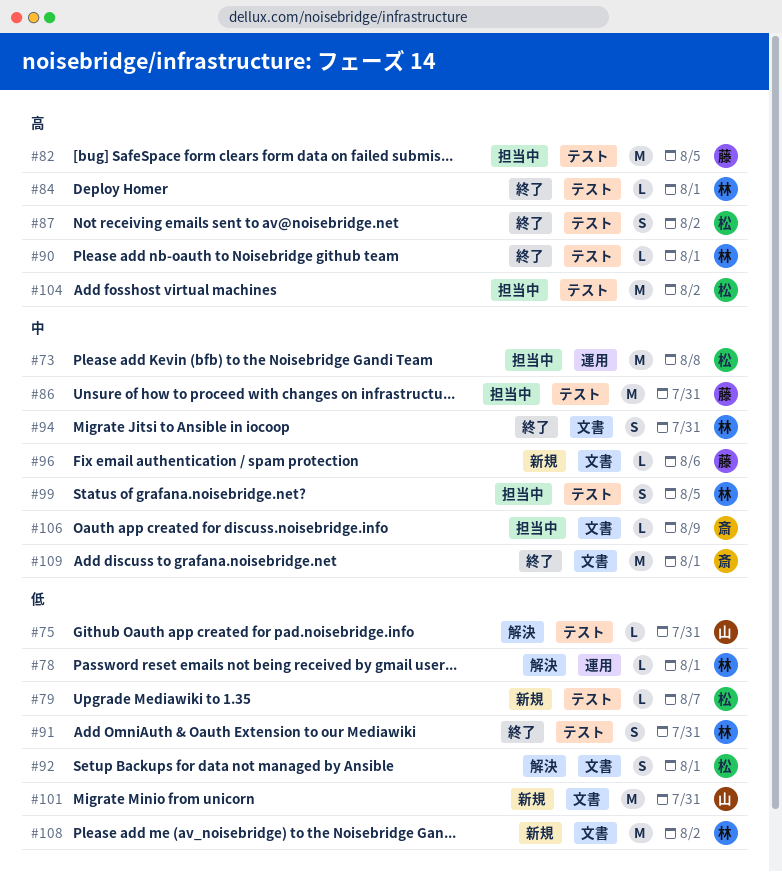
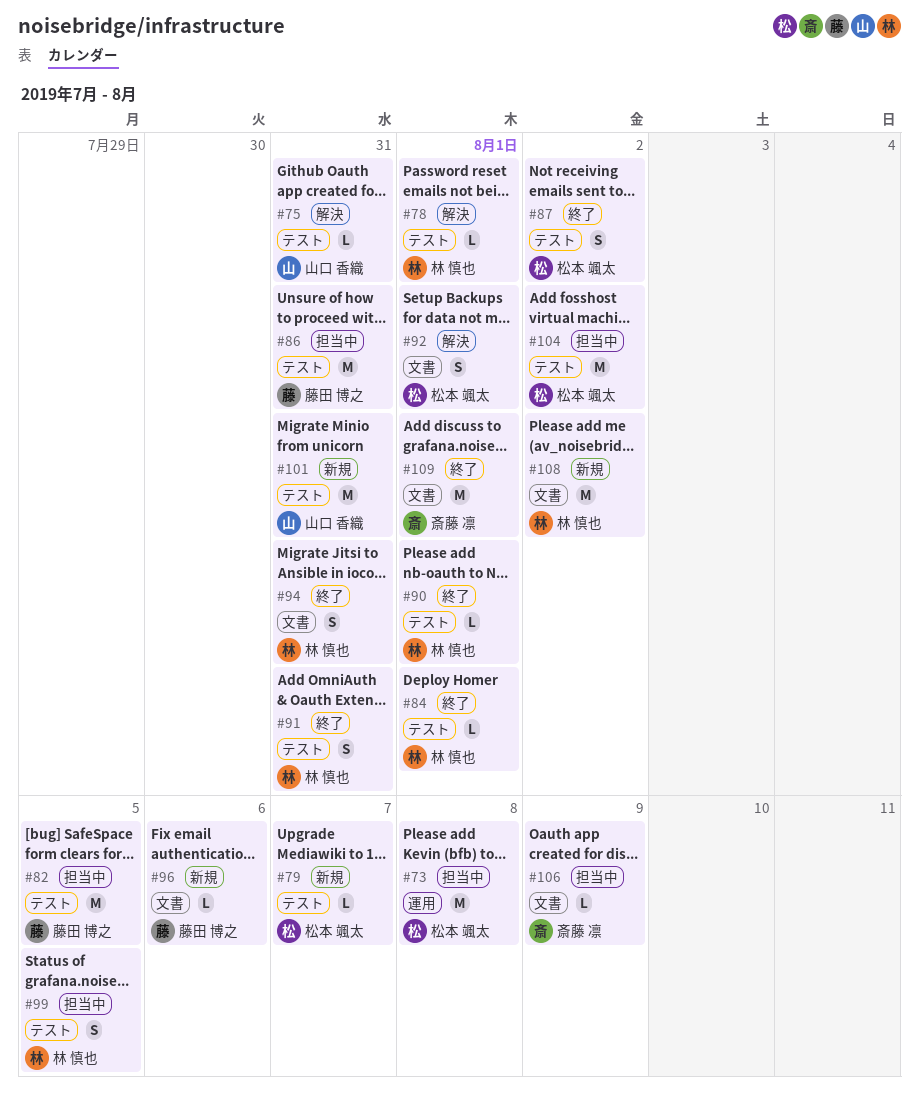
#78, label: 運用 -> テスト
#101, label: 文書 -> テスト

